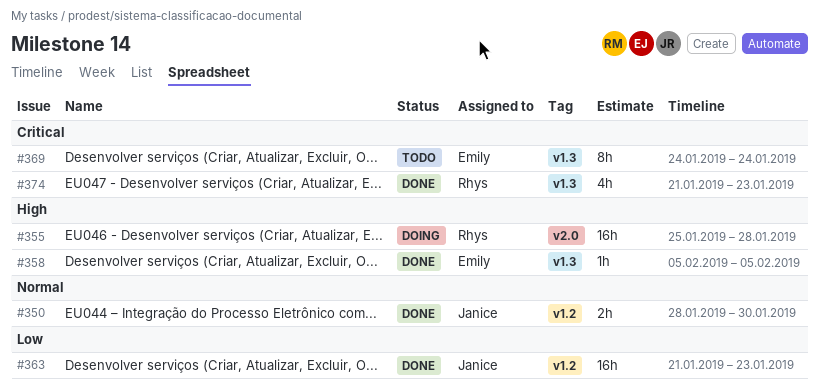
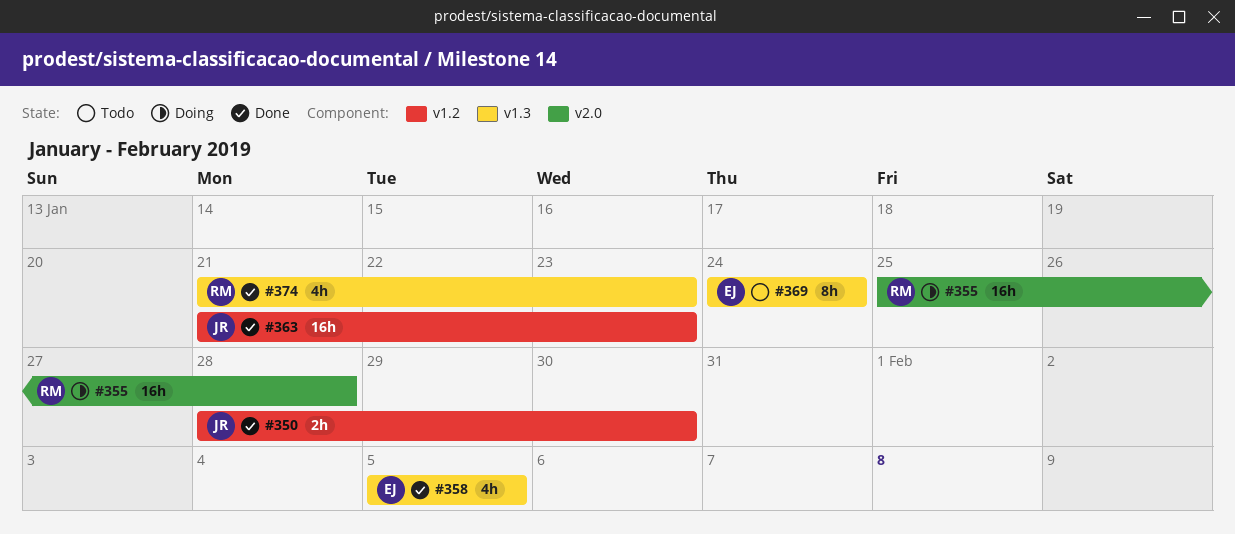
#358, estimate: 1h -> 4h

